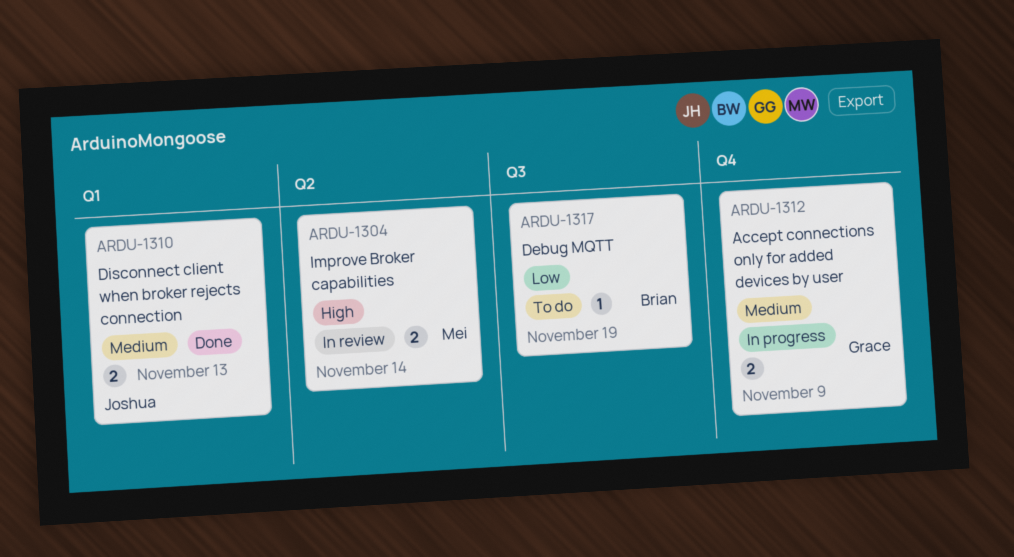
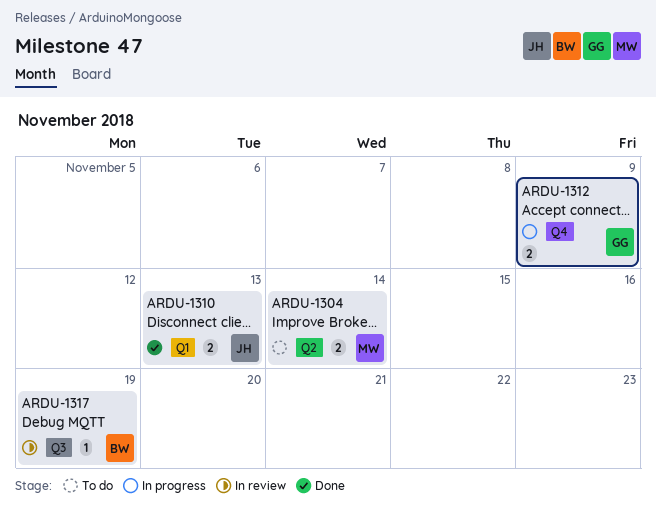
ARDU-1304, status: In review -> To do
ARDU-1317, status: To do -> In review

